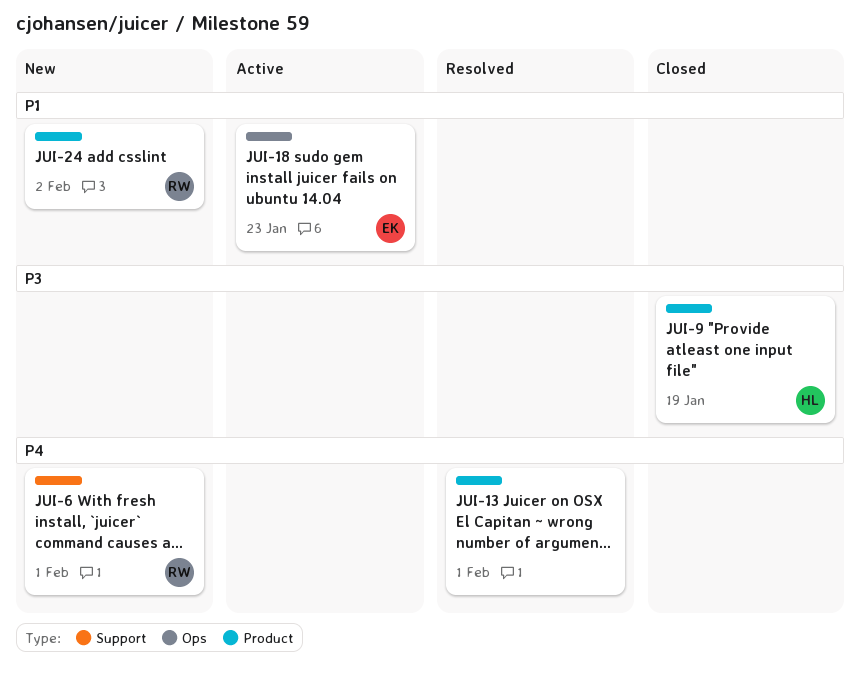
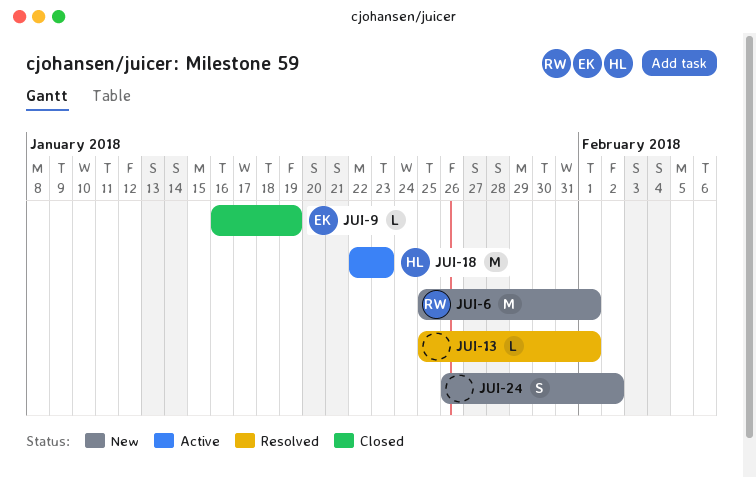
JUI-9, owner: HL -> EK
JUI-18, owner: EK -> HL
JUI-24, owner: RW -> none

